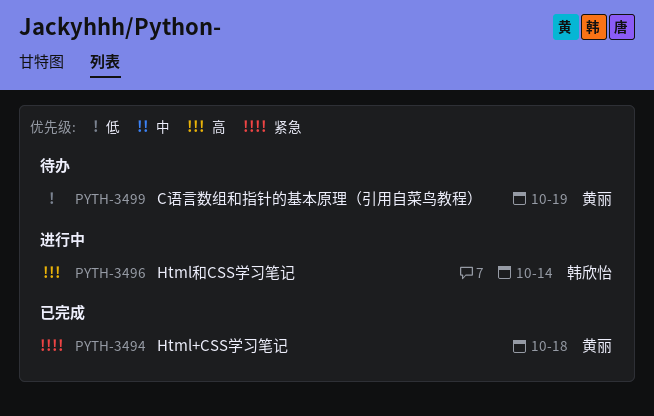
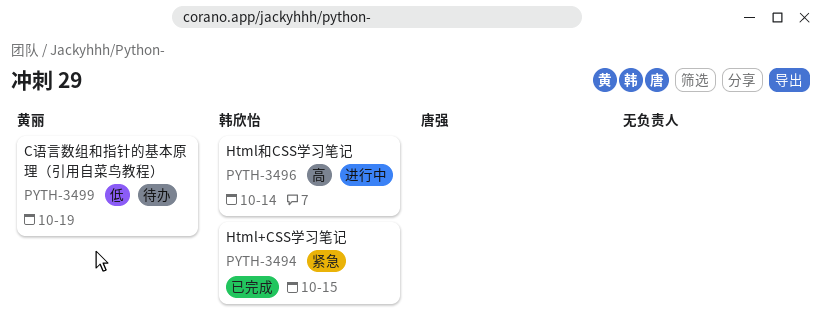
PYTH-3494, owner: 黄丽 -> 韩欣怡
PYTH-3494, due: Oct 18 -> Oct 15

